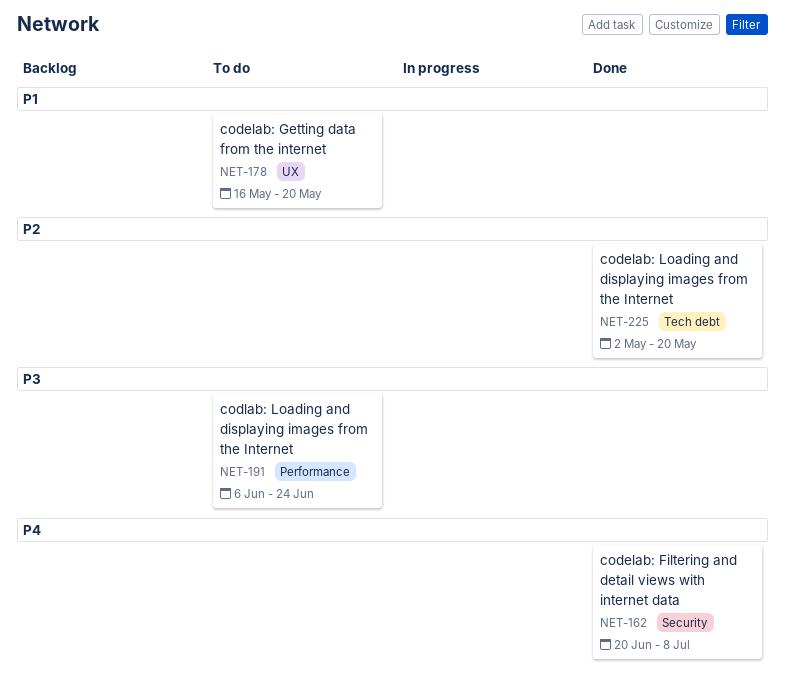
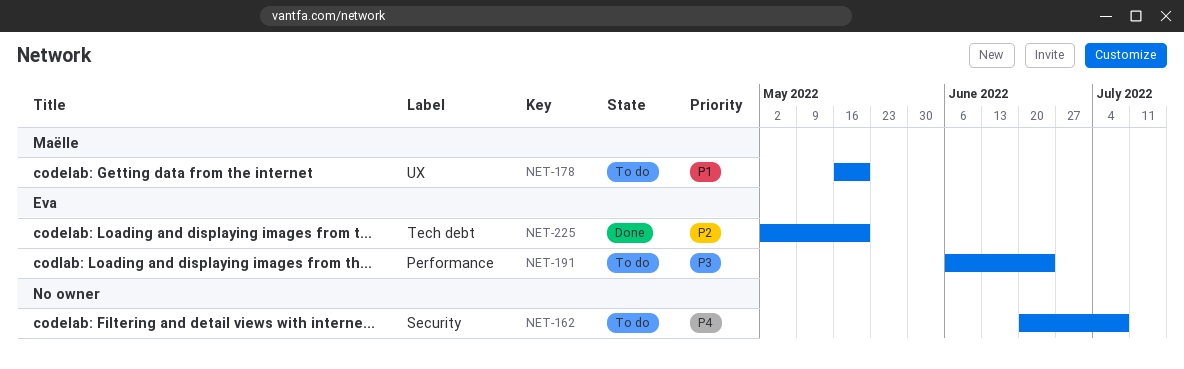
NET-162, status: Done -> To do

